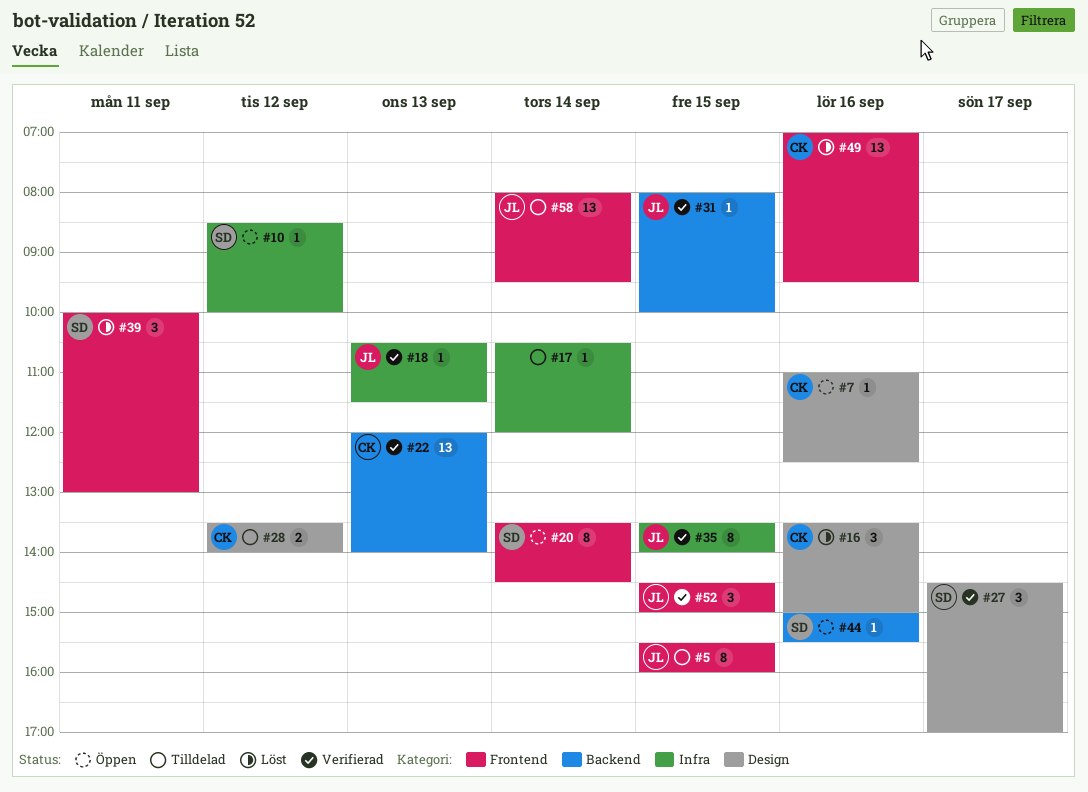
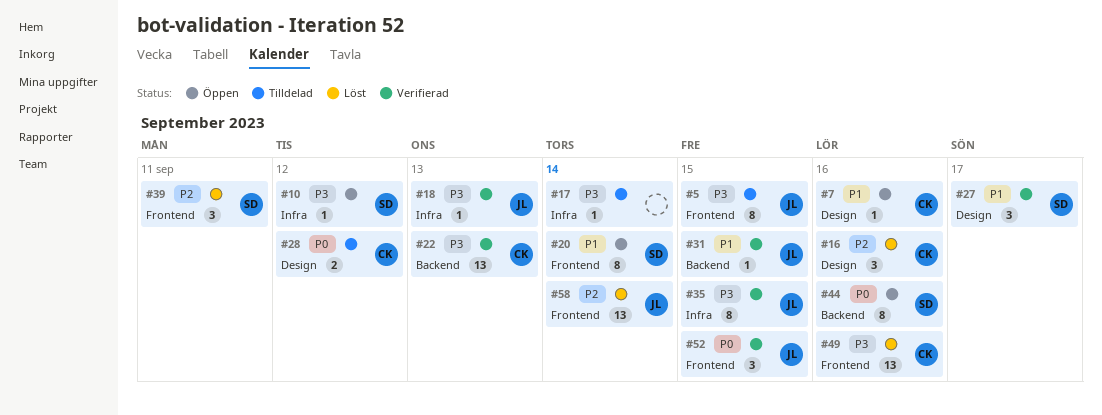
#44, estimate: 1 -> 8
#58, status: Tilldelad -> Löst

